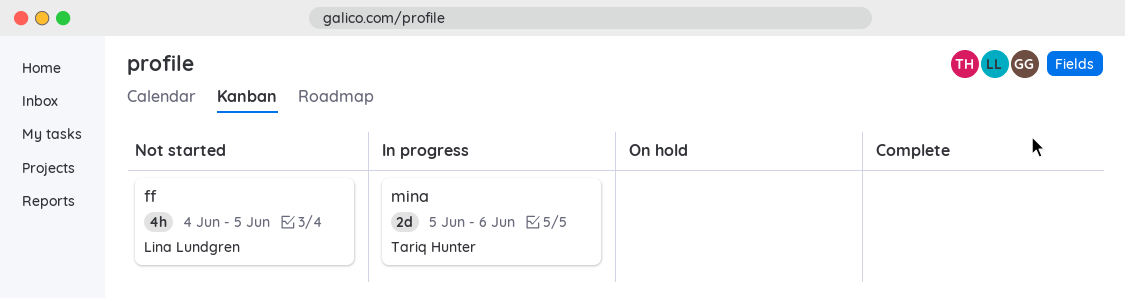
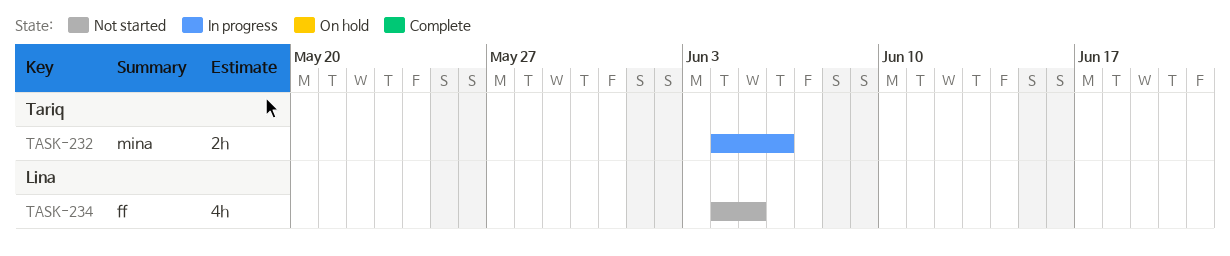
mina, estimate: 2d -> 2h
mina, start: Jun 5 -> Jun 4

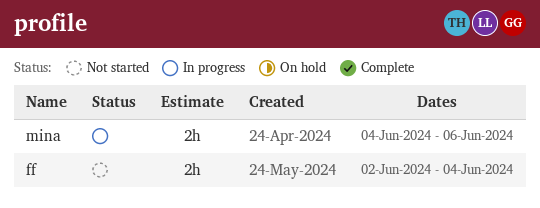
ff, estimate: 4h -> 2h
ff, start: Jun 4 -> Jun 2
ff, due: Jun 5 -> Jun 4

